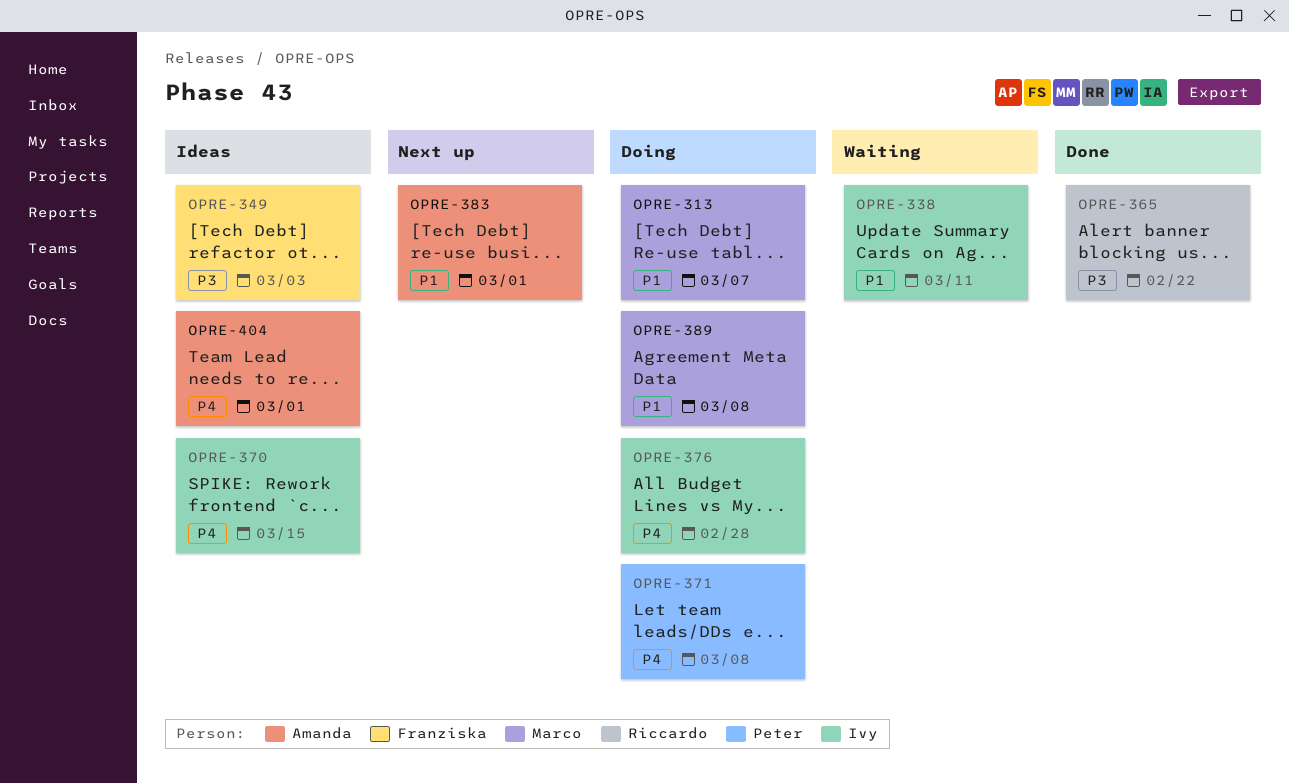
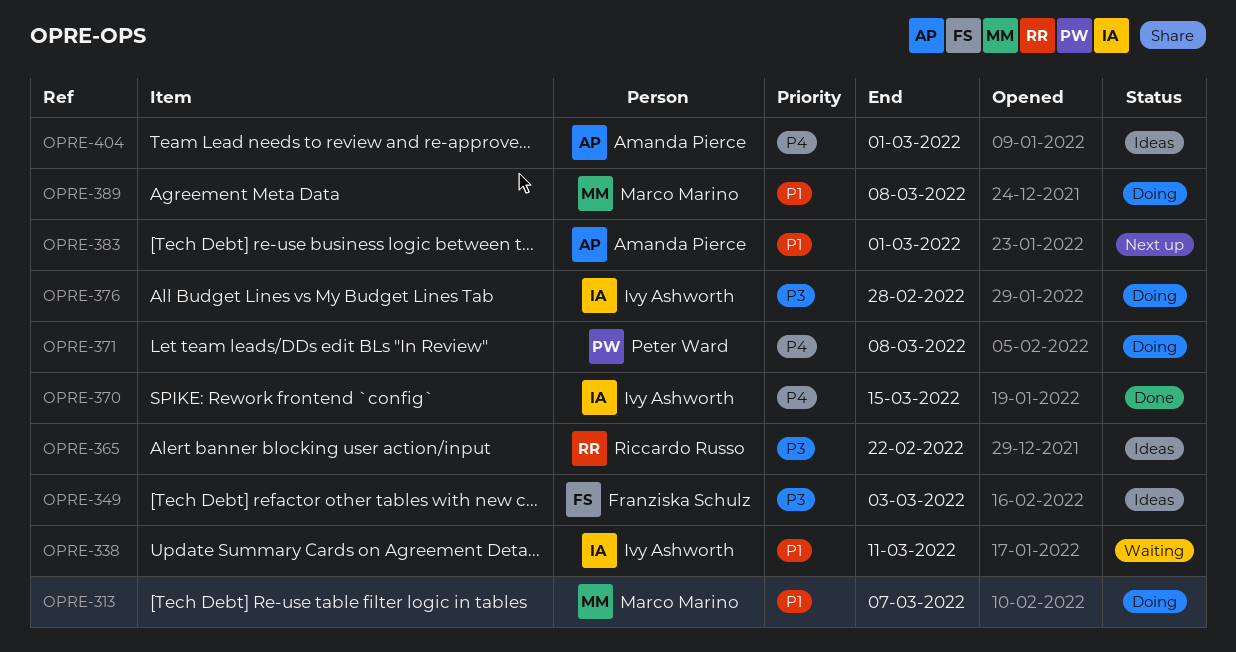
OPRE-365, status: Done -> Ideas
OPRE-370, status: Ideas -> Done
OPRE-376, priority: P4 -> P3

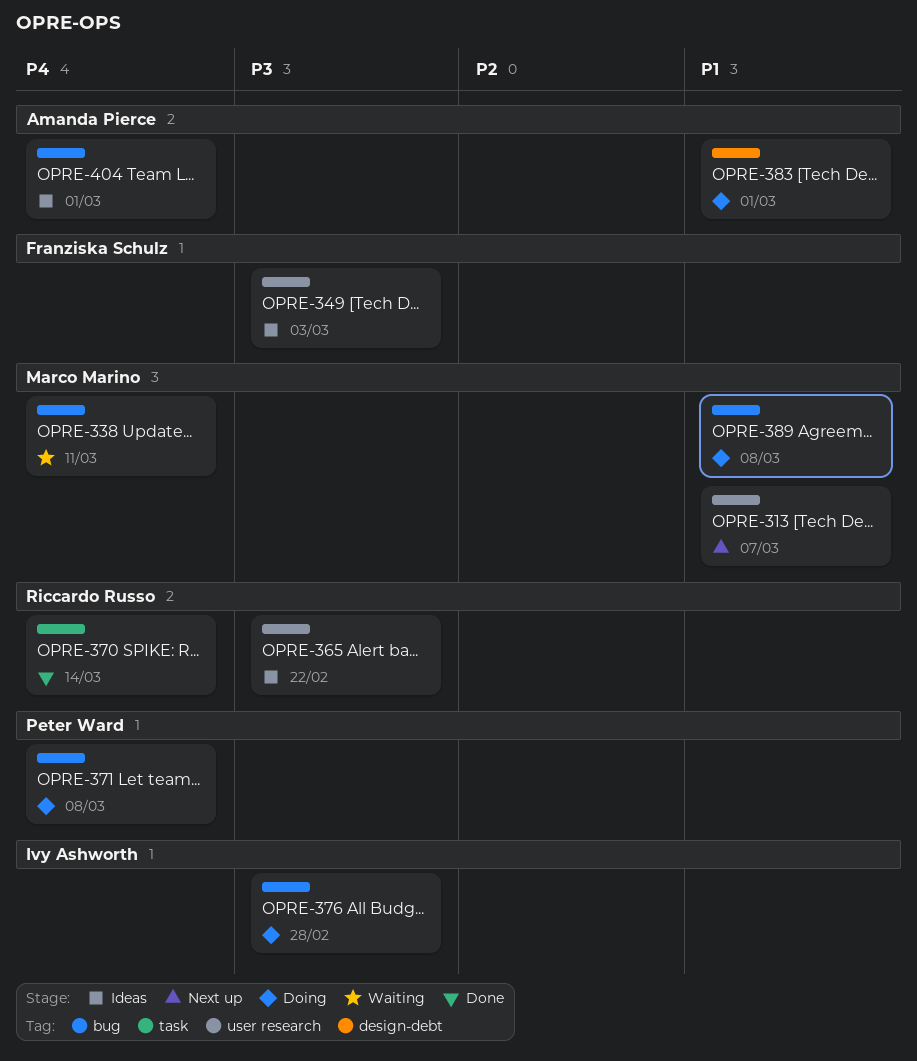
OPRE-313, status: Doing -> Next up
OPRE-338, owner: Ivy Ashworth -> Marco Marino
OPRE-338, priority: P1 -> P4
OPRE-370, owner: Ivy Ashworth -> Riccardo Russo
OPRE-370, due: Mar 15 -> Mar 14
OPRE-383, status: Next up -> Doing

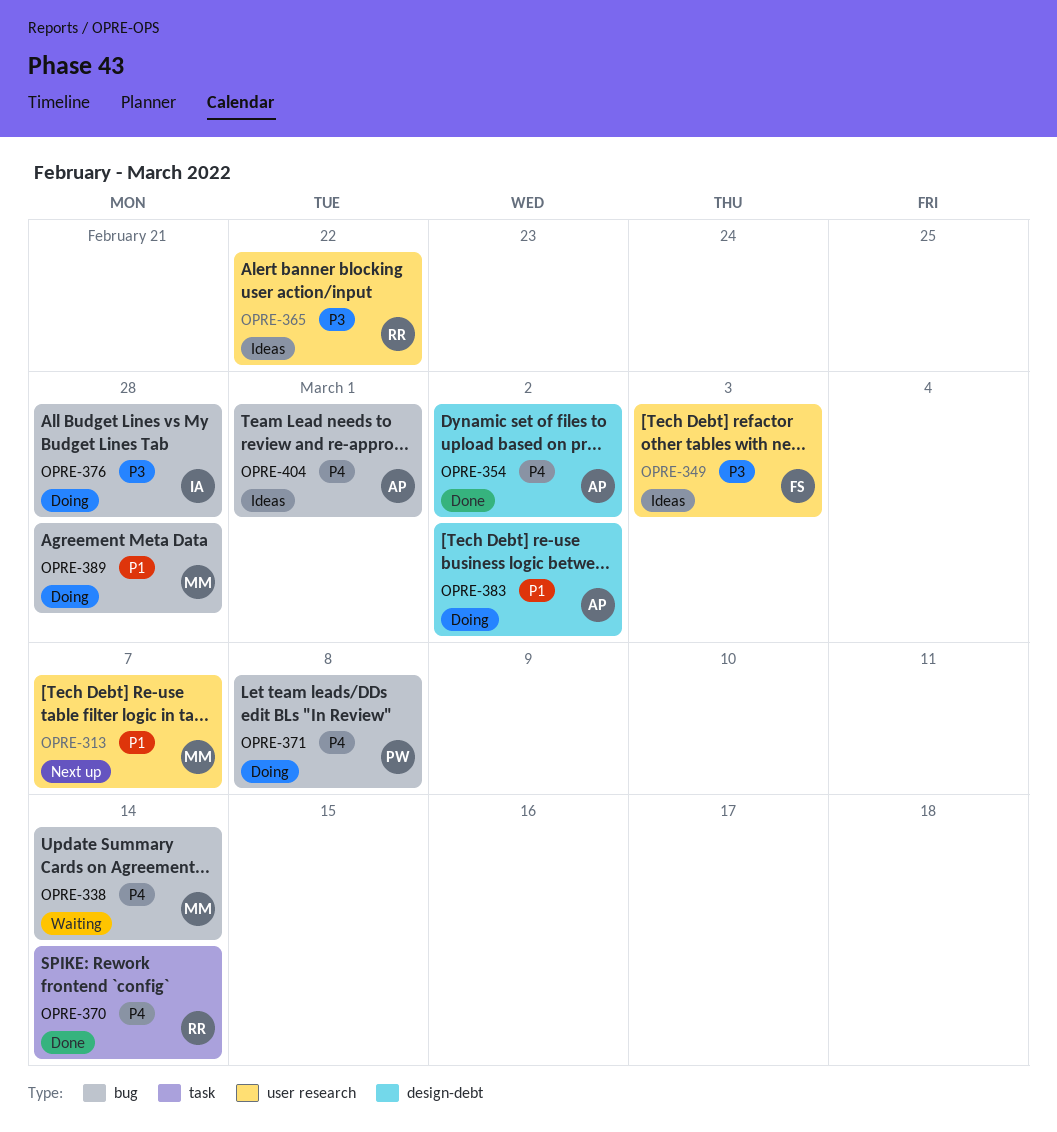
OPRE-338, due: Mar 11 -> Mar 14
OPRE-354: none -> present
OPRE-383, due: Mar 1 -> Mar 2
OPRE-389, due: Mar 8 -> Feb 28

